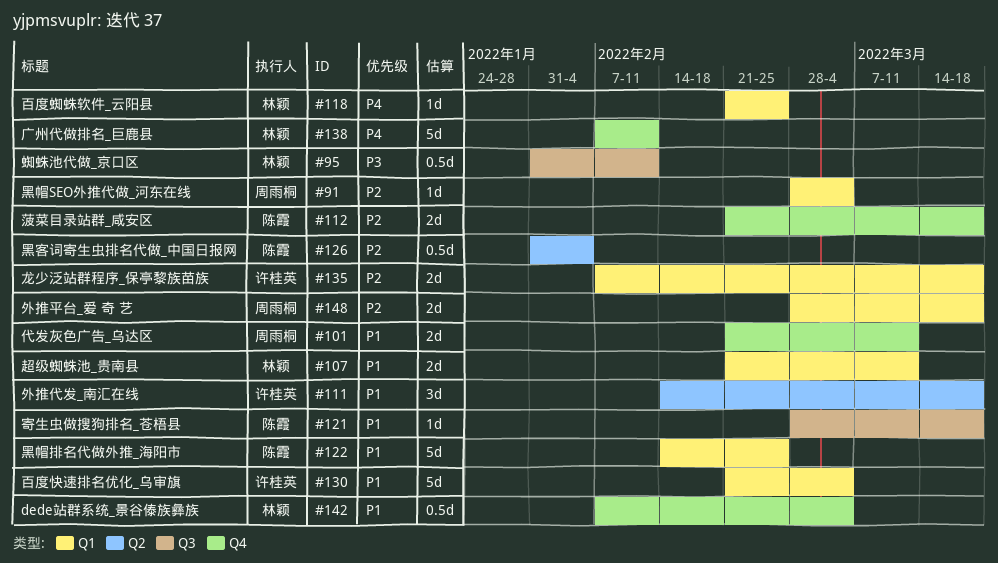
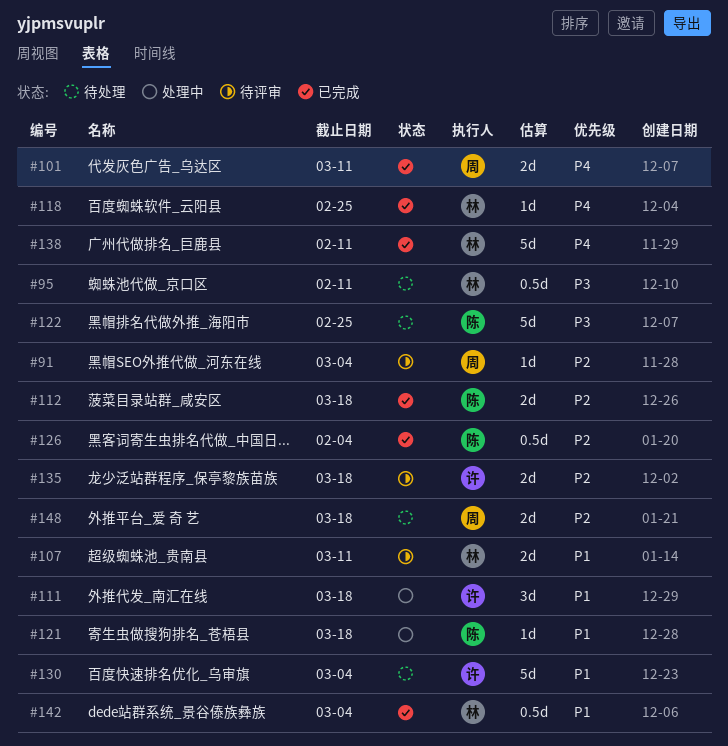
#101, priority: P1 -> P4
#122, priority: P1 -> P3

